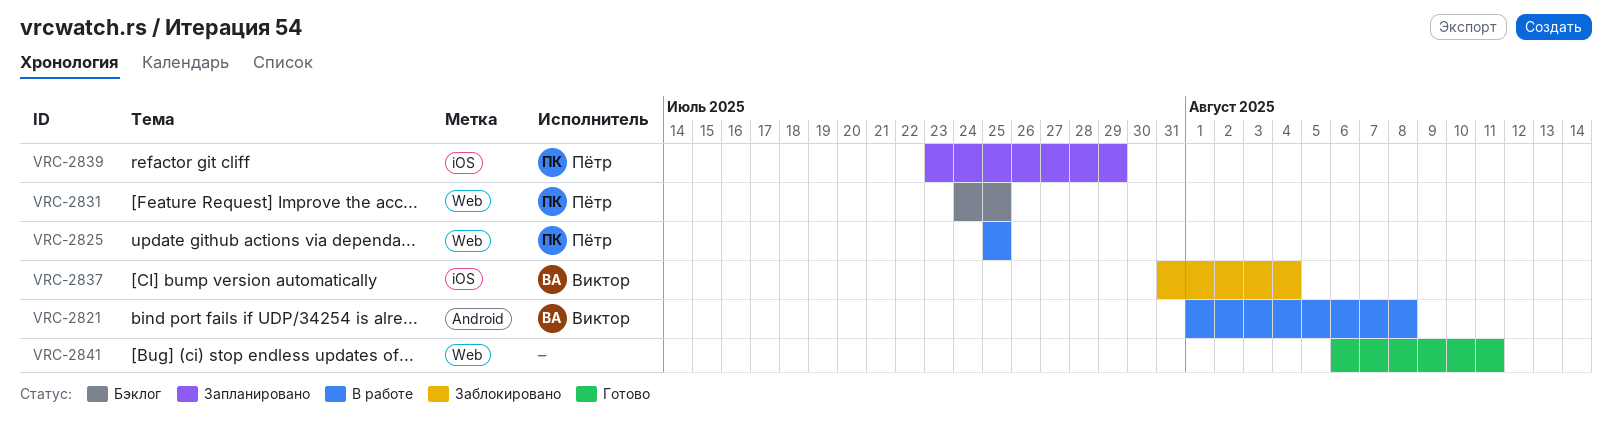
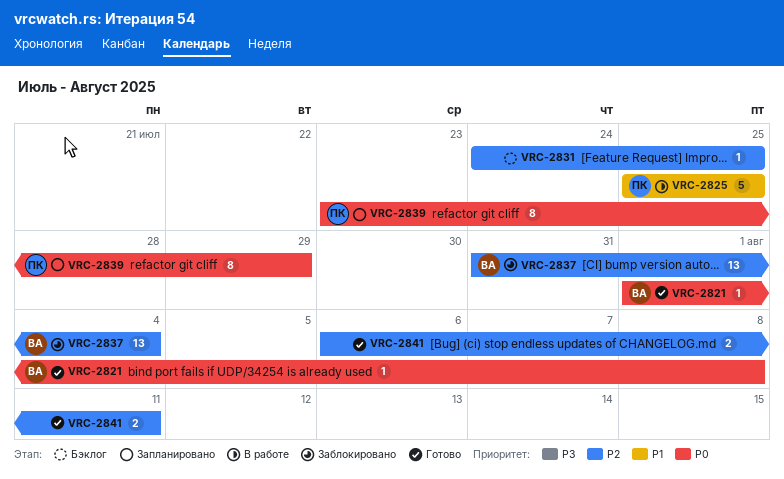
VRC-2821, status: В работе -> Готово
VRC-2831, owner: Пётр -> none

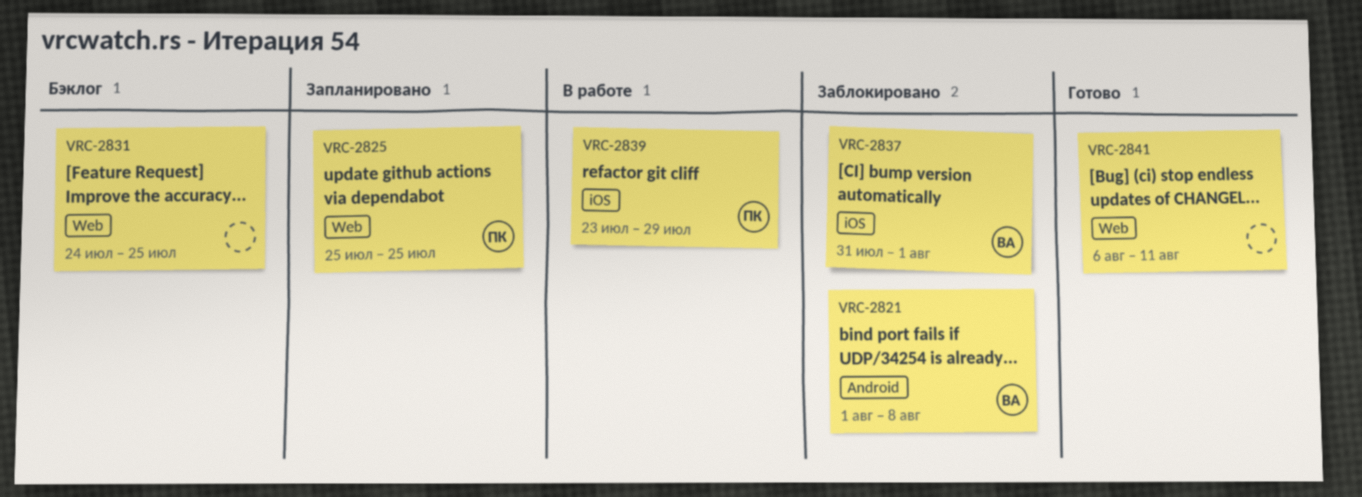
VRC-2821, status: Готово -> Заблокировано
VRC-2825, status: В работе -> Запланировано
VRC-2837, due: Aug 4 -> Aug 1
VRC-2839, status: Запланировано -> В работе

